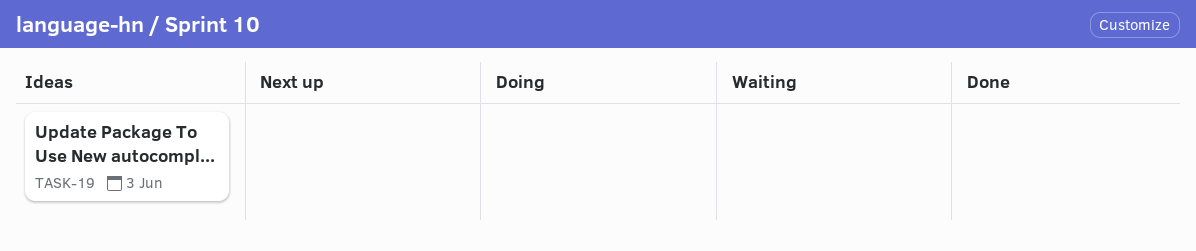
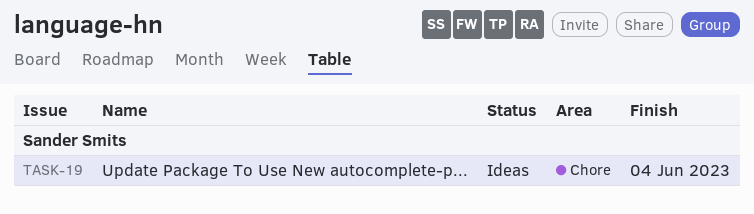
TASK-19, due: Jun 3 -> Jun 4

